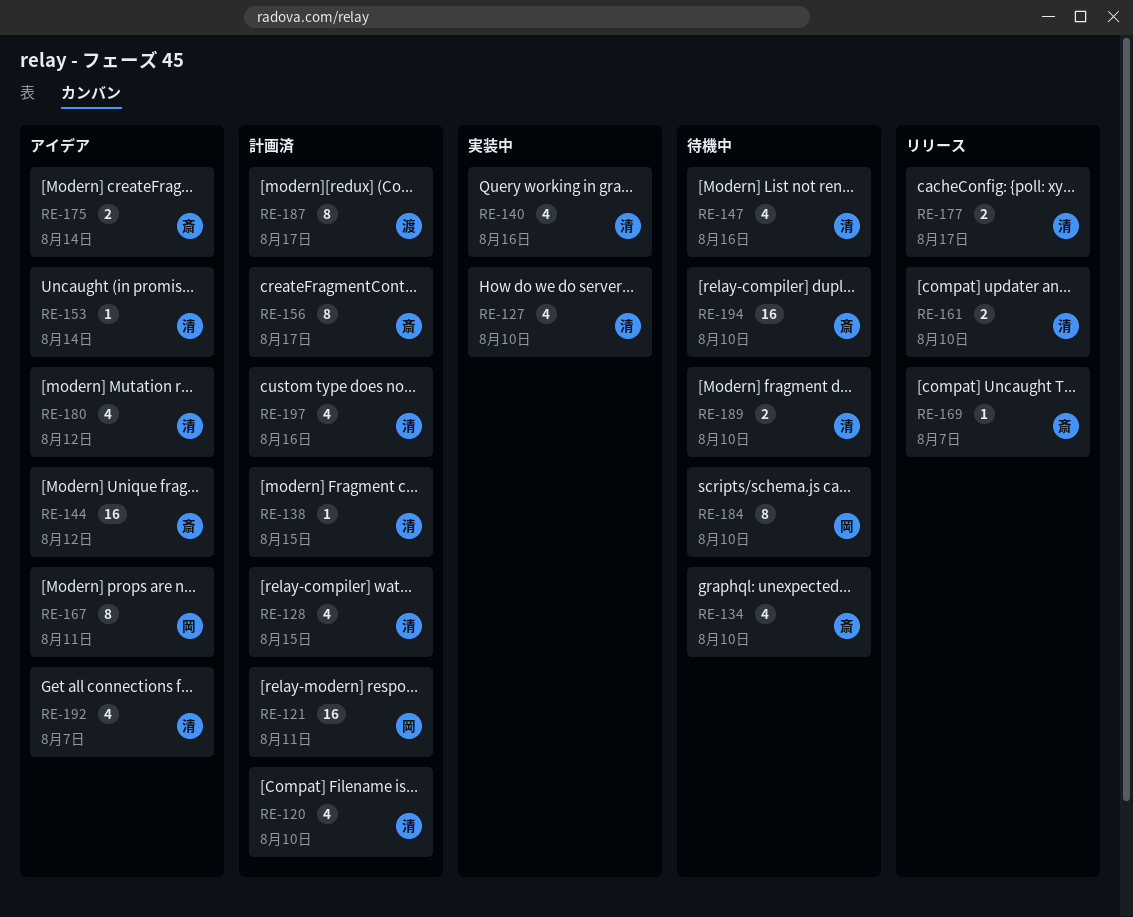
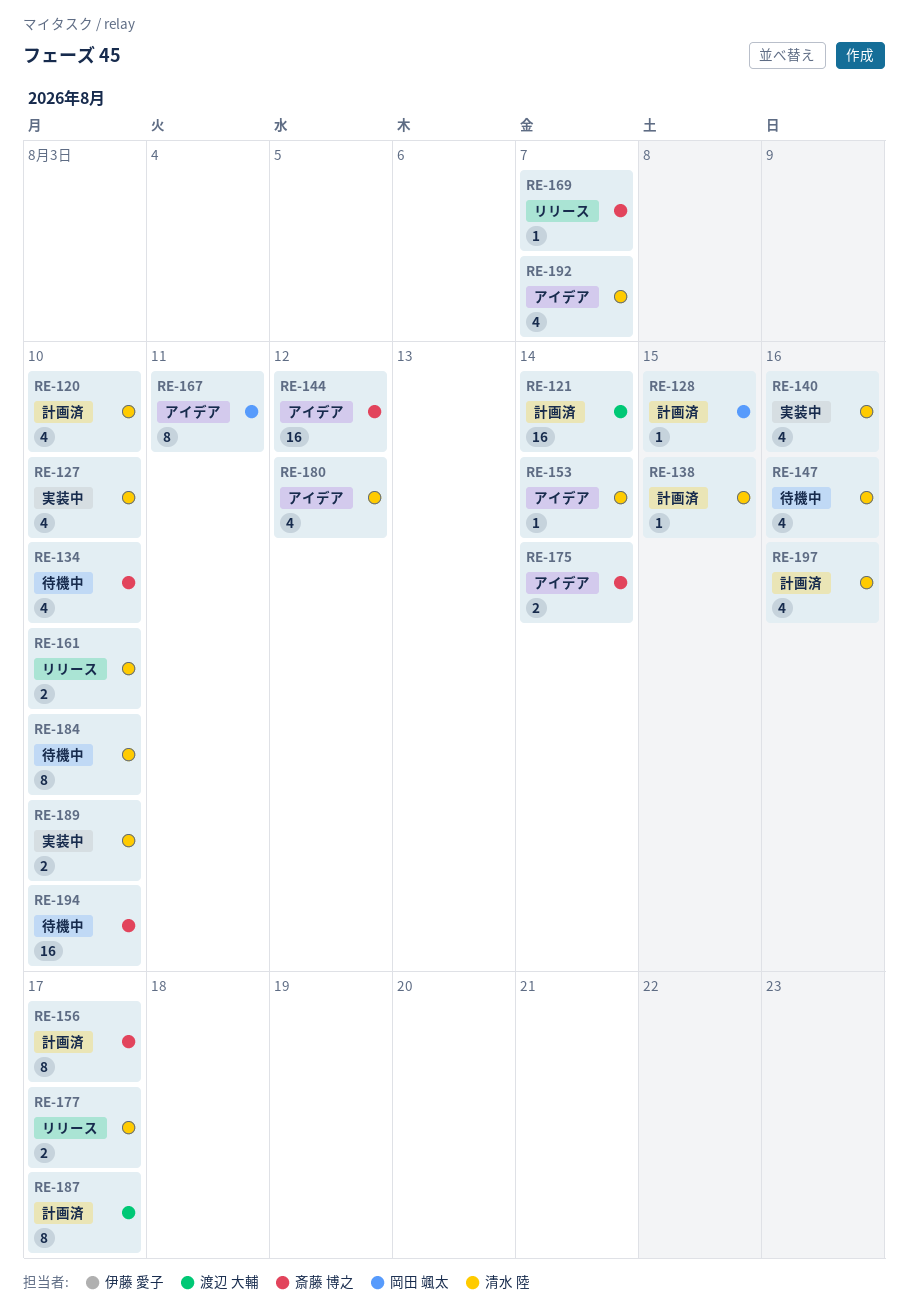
RE-121, owner: 岡田 颯太 -> 渡辺 大輔
RE-121, due: Aug 11 -> Aug 14
RE-128, owner: 清水 陸 -> 岡田 颯太
RE-128, estimate: 4 -> 1
RE-184, owner: 岡田 颯太 -> 清水 陸
RE-189, status: 待機中 -> 実装中

